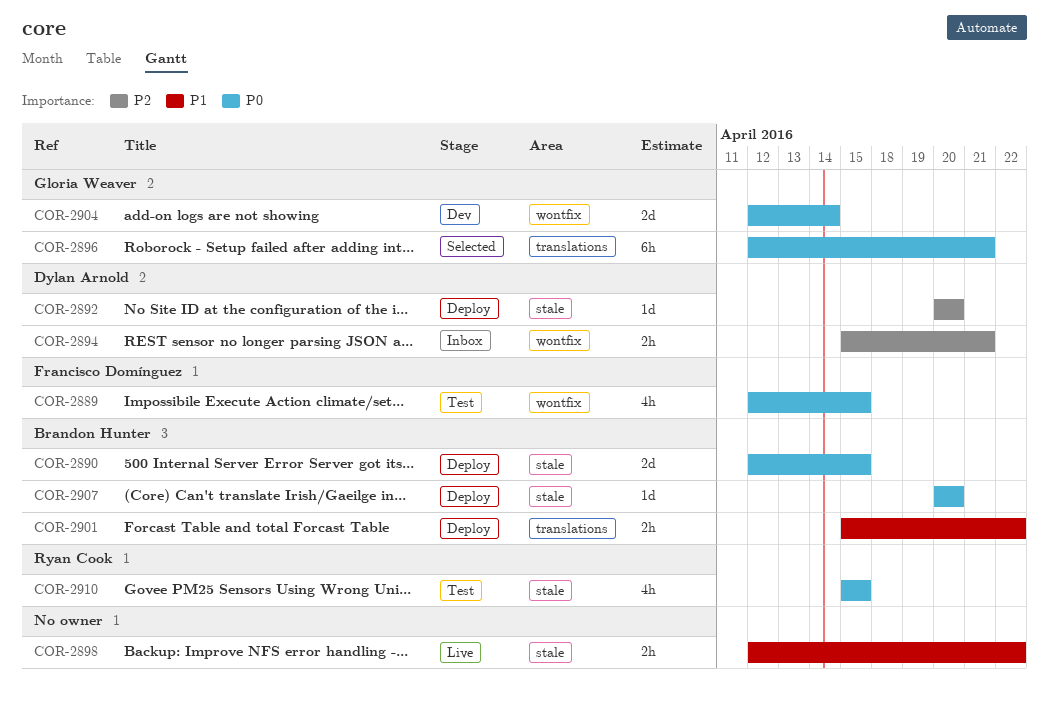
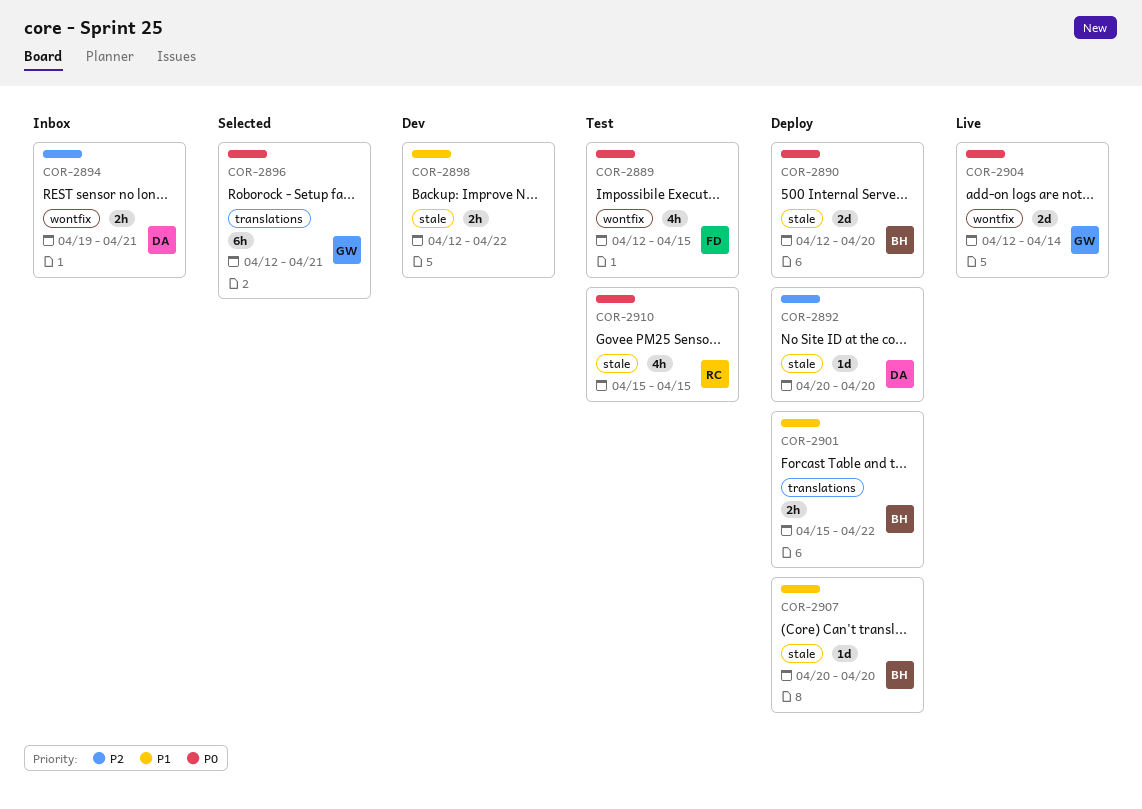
COR-2890, due: Apr 15 -> Apr 20
COR-2894, start: Apr 15 -> Apr 19
COR-2898, status: Live -> Dev
COR-2904, status: Dev -> Live
COR-2907, priority: P0 -> P1

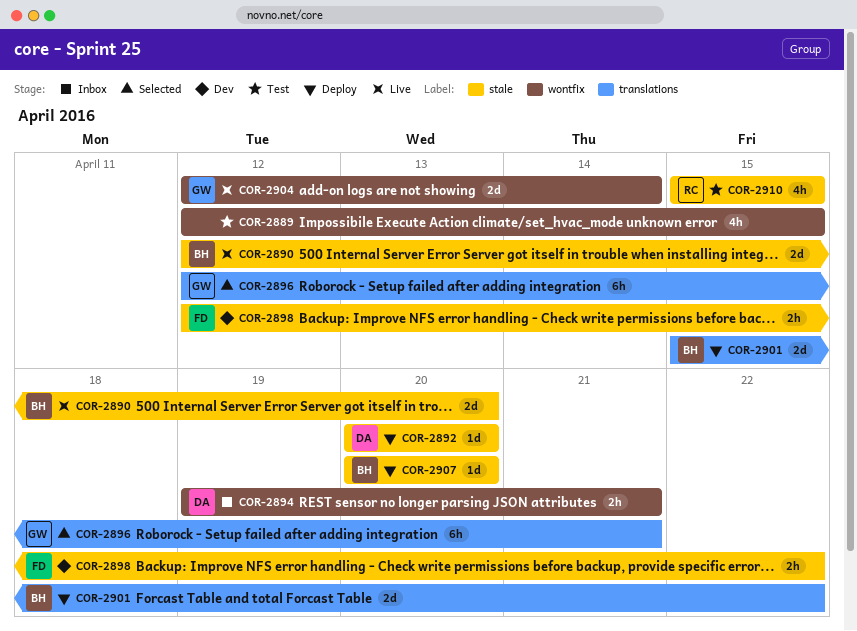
COR-2889, owner: FD -> none
COR-2890, status: Deploy -> Live
COR-2898, owner: none -> FD
COR-2901, estimate: 2h -> 2d

